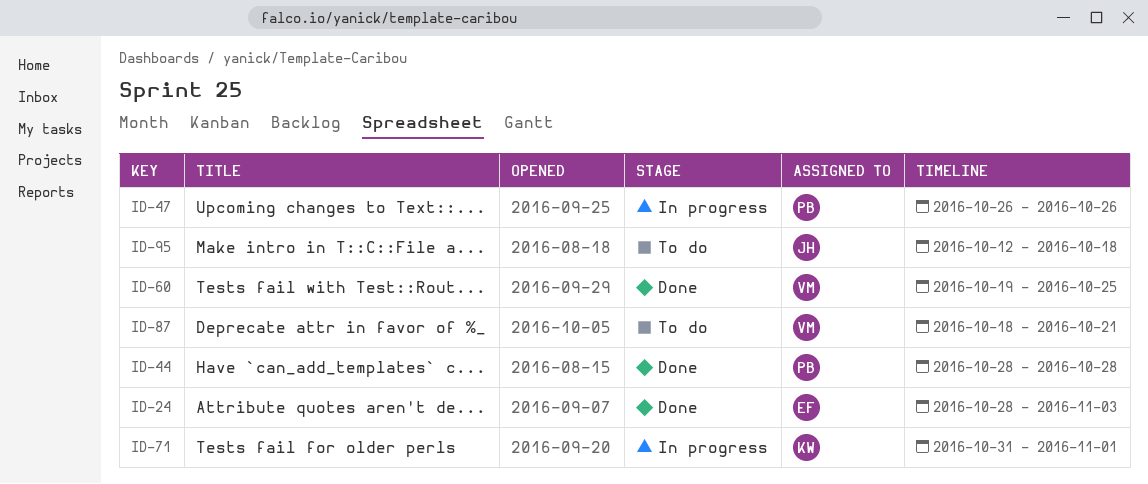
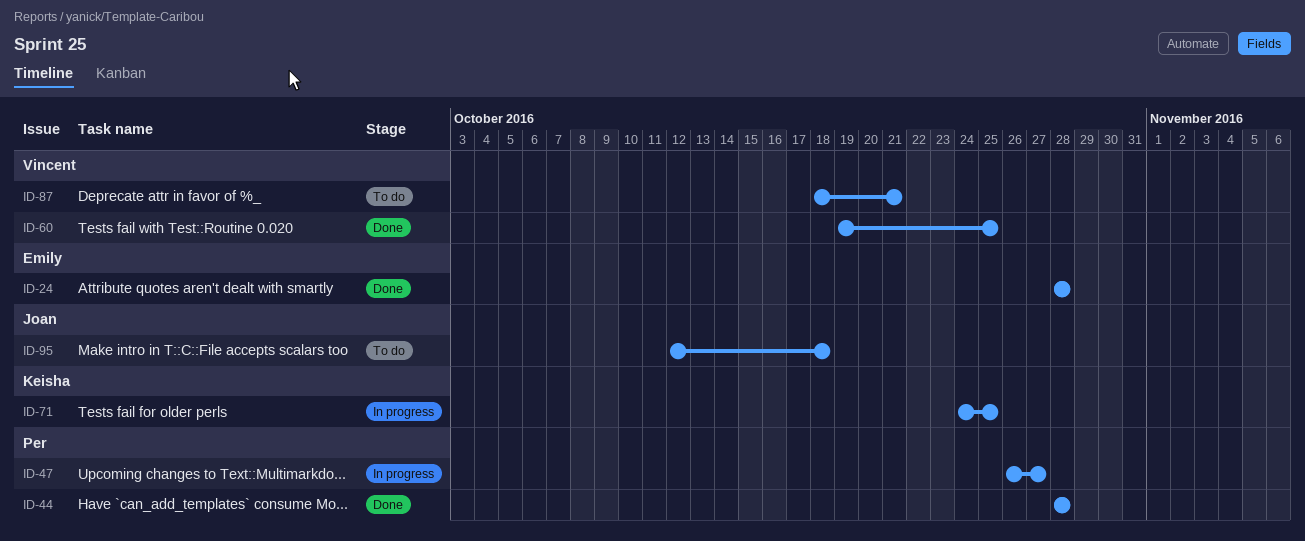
ID-24, due: Nov 3 -> Oct 28
ID-47, due: Oct 26 -> Oct 27
ID-71, start: Oct 31 -> Oct 24
ID-71, due: Nov 1 -> Oct 25

